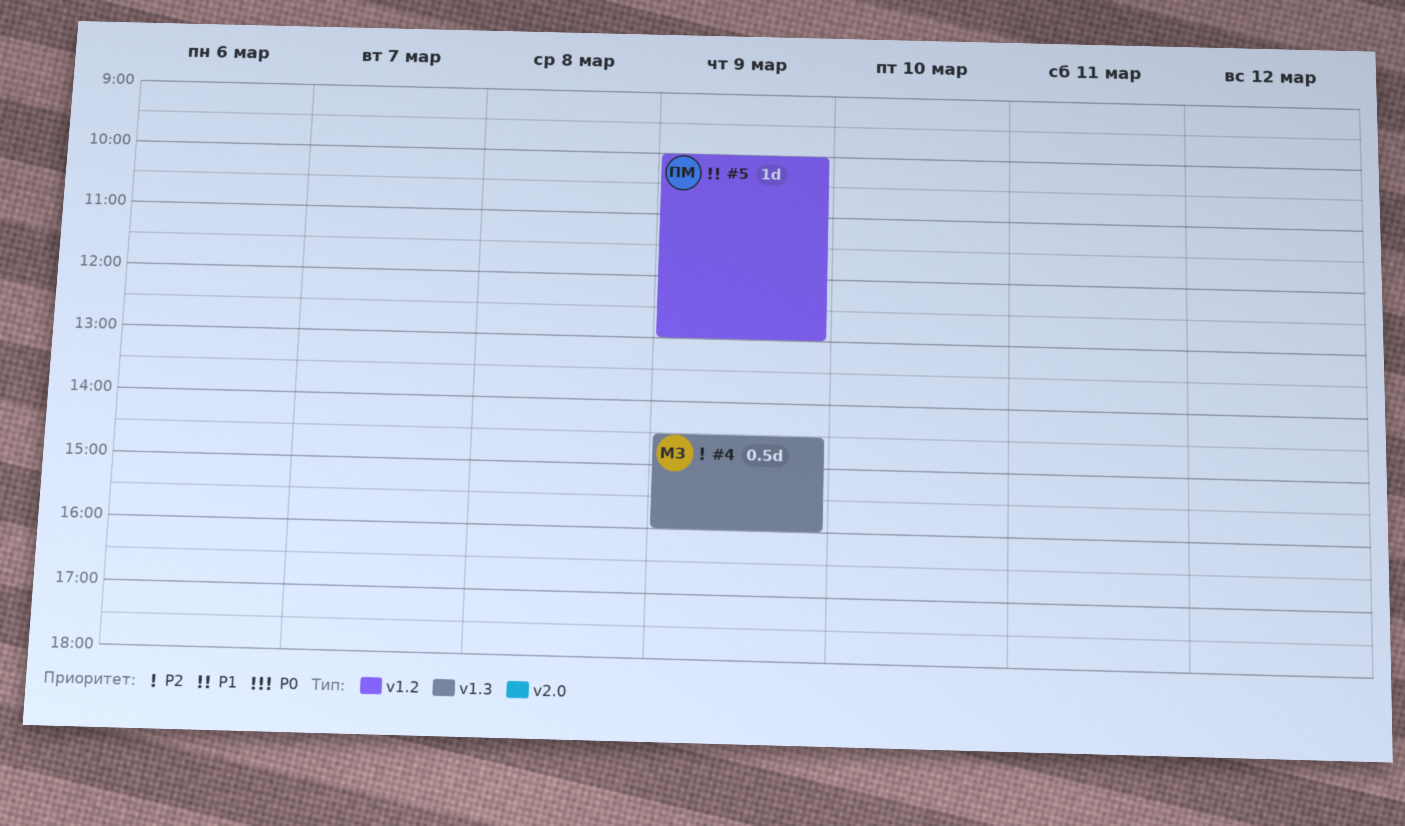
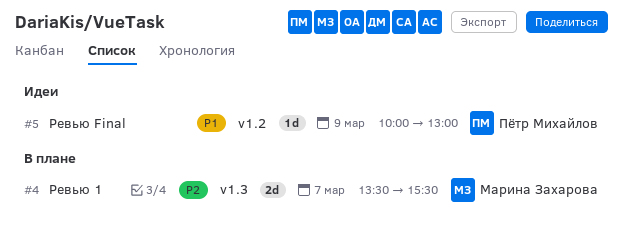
#4, estimate: 0.5d -> 2d
#4, day: Mar 9 -> Mar 7
#4, begins: 14:30 -> 13:30
#4, ends: 16:00 -> 15:30

